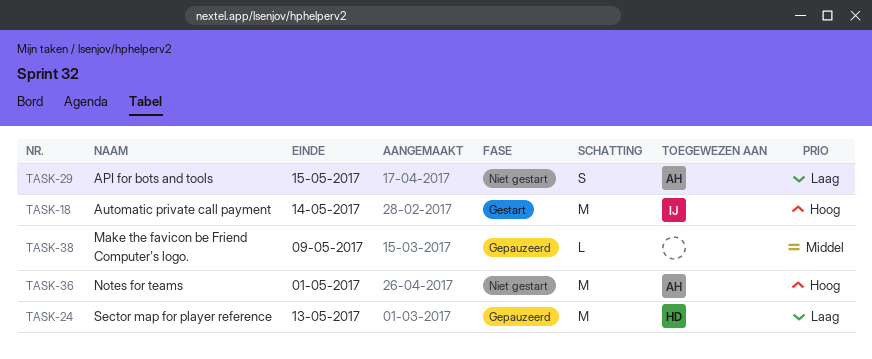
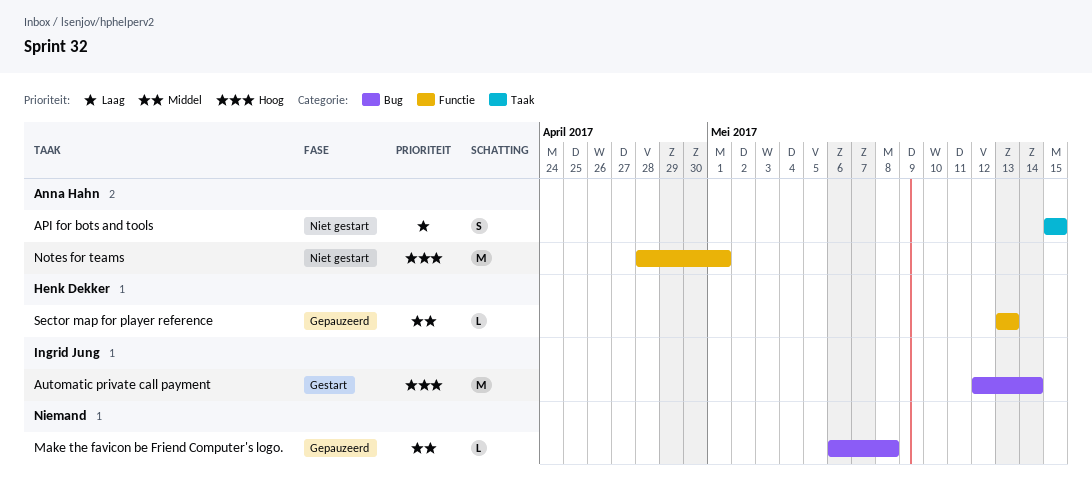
Make the favicon be Friend Computer's logo., due: May 9 -> May 8
Sector map for player reference, priority: Laag -> Middel
Sector map for player reference, estimate: M -> L

